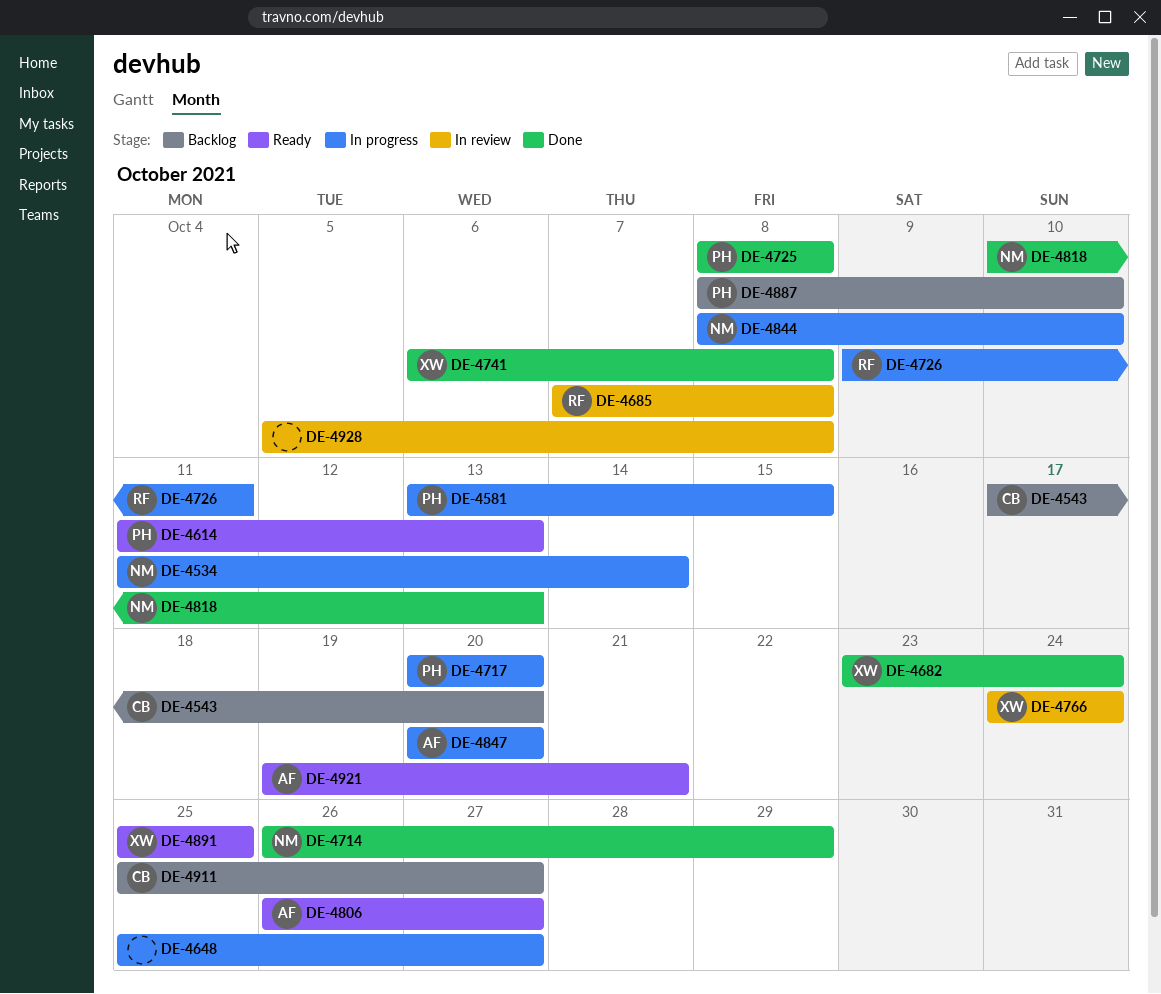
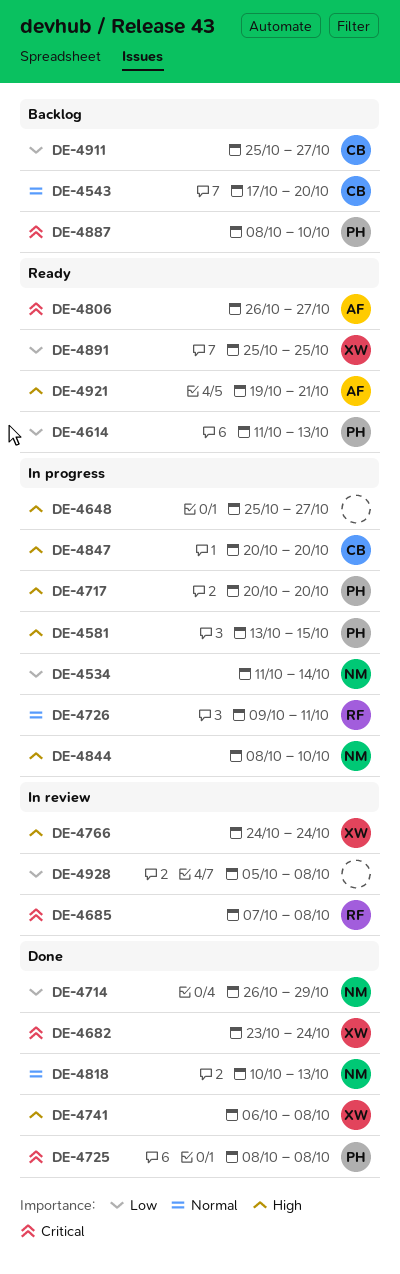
DE-4847, owner: AF -> CB

